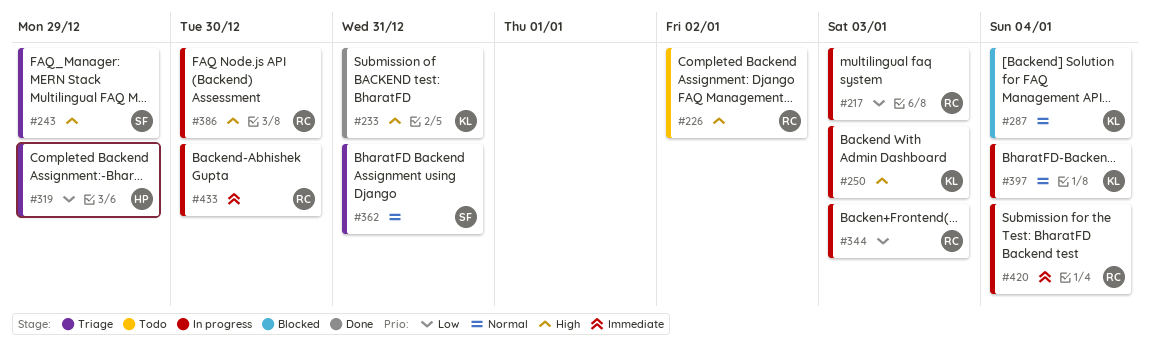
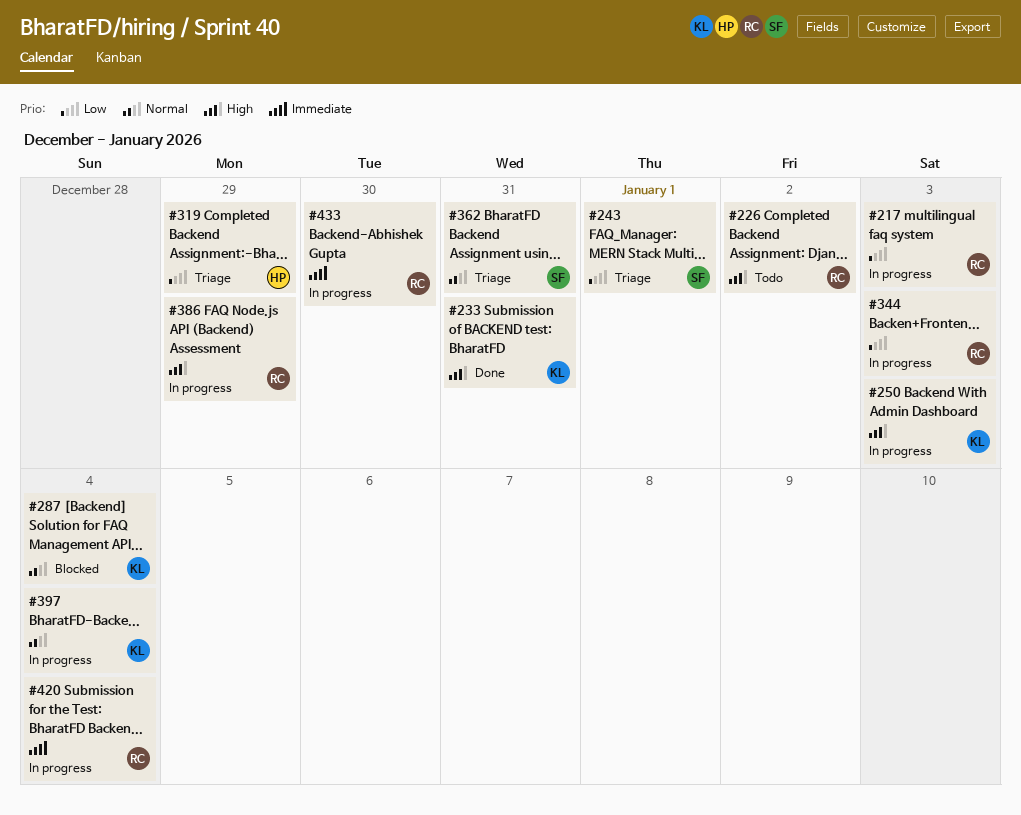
#243, priority: High -> Low
#243, due: Dec 29 -> Jan 1
#386, due: Dec 30 -> Dec 29

